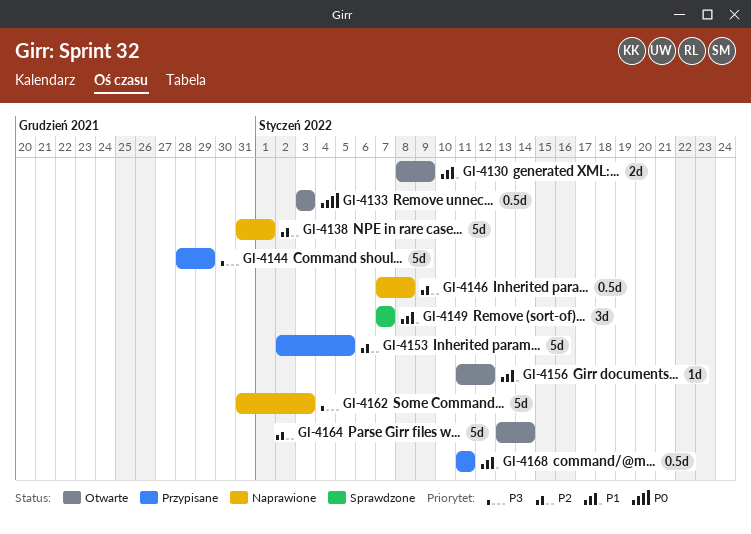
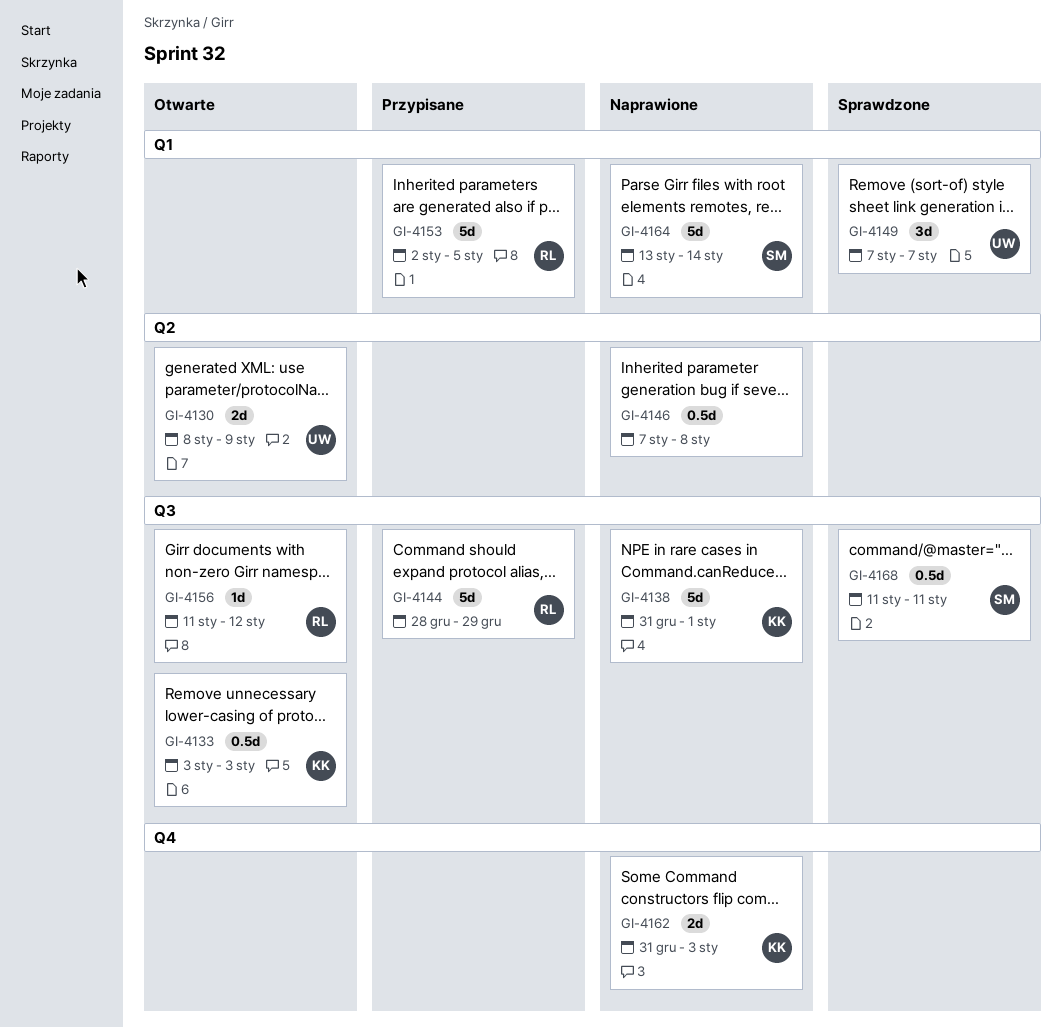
GI-4162, estimate: 5d -> 2d
GI-4164, status: Otwarte -> Naprawione
GI-4168, status: Przypisane -> Sprawdzone

